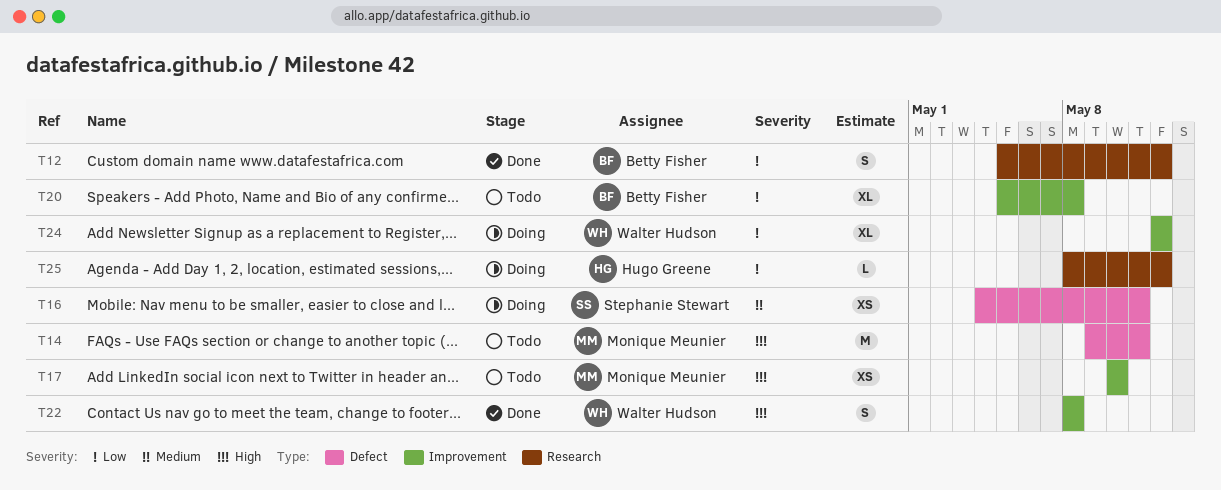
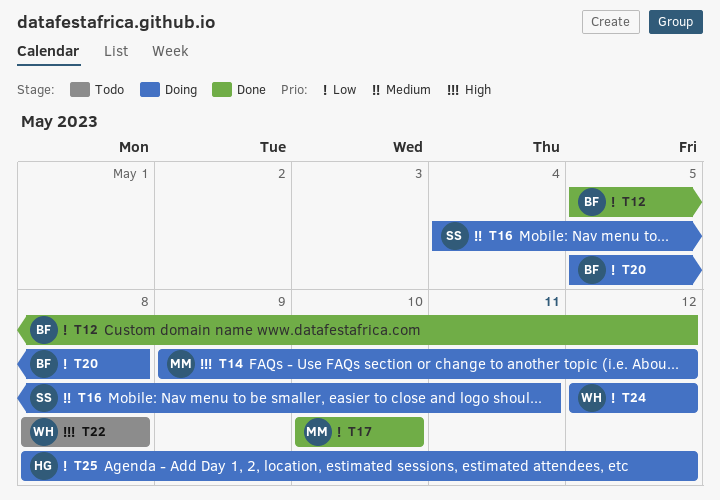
T14, status: Todo -> Doing
T14, due: May 11 -> May 12
T17, status: Todo -> Done
T17, priority: High -> Low
T20, status: Todo -> Doing
T22, status: Done -> Todo

